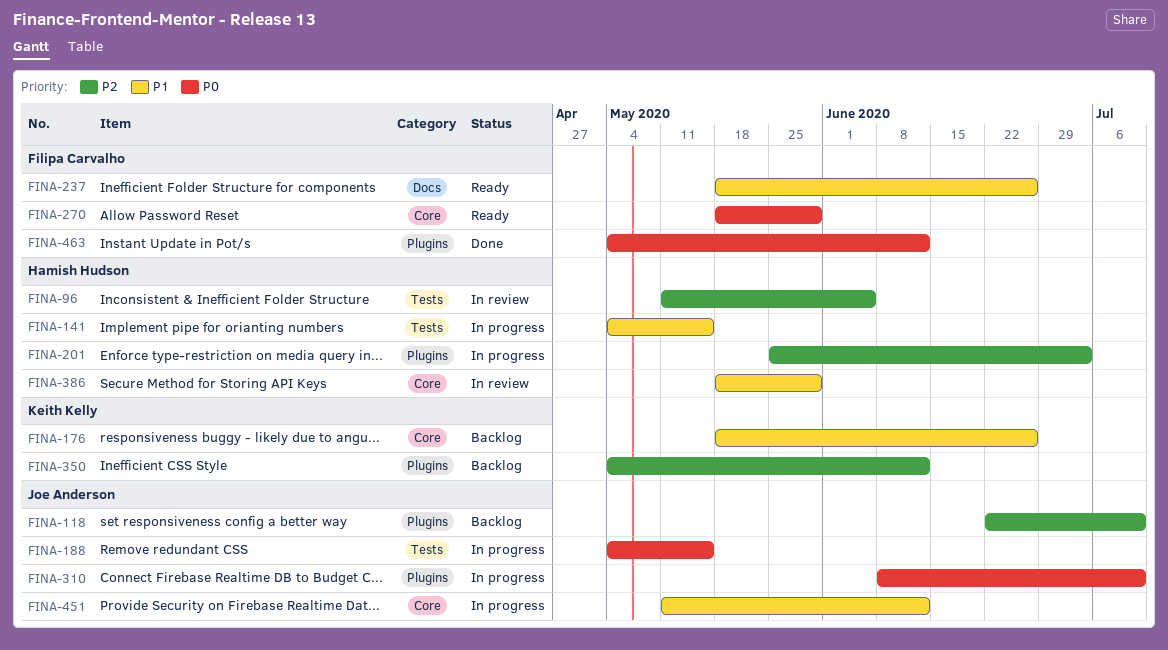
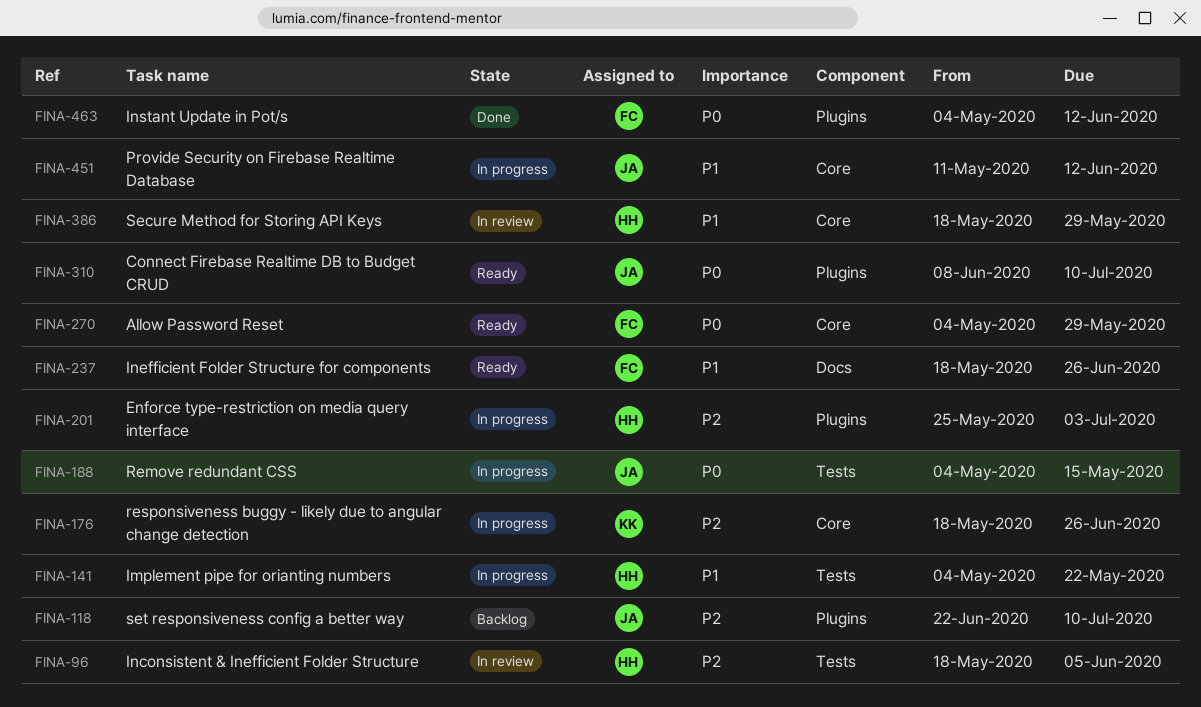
FINA-96, start: May 11 -> May 18
FINA-141, due: May 15 -> May 22
FINA-176, status: Backlog -> In progress
FINA-176, priority: P1 -> P2
FINA-270, start: May 18 -> May 4
FINA-310, status: In progress -> Ready
FINA-350: present -> none

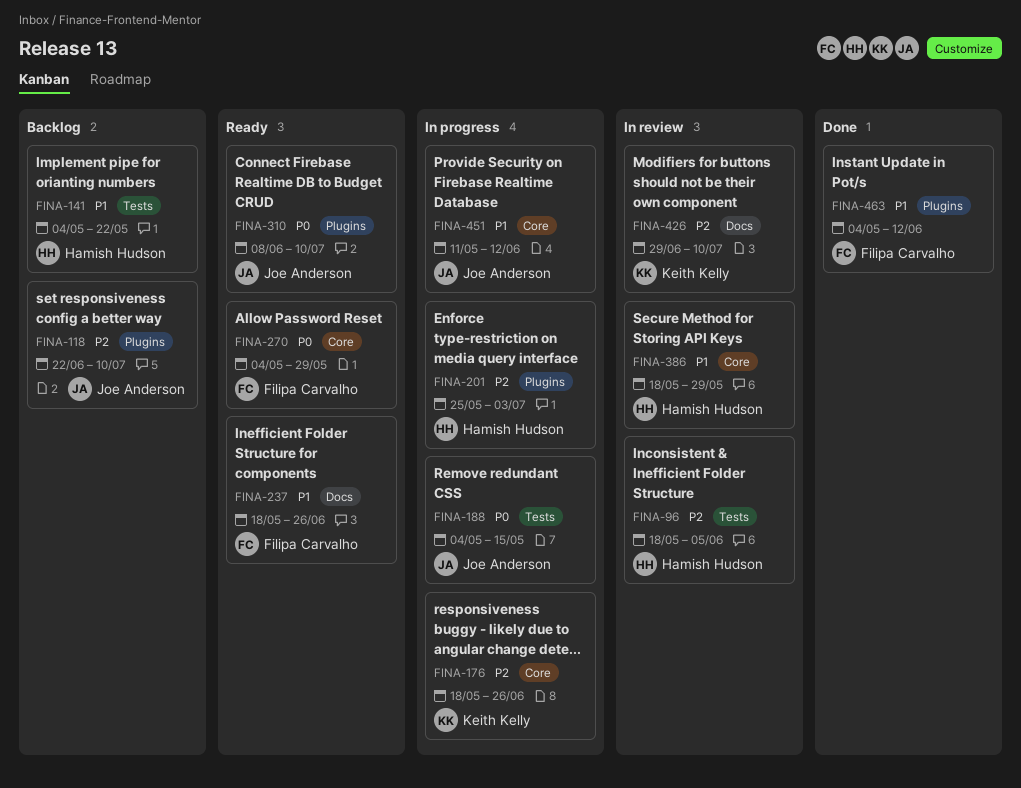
FINA-141, status: In progress -> Backlog
FINA-426: none -> present
FINA-463, priority: P0 -> P1

